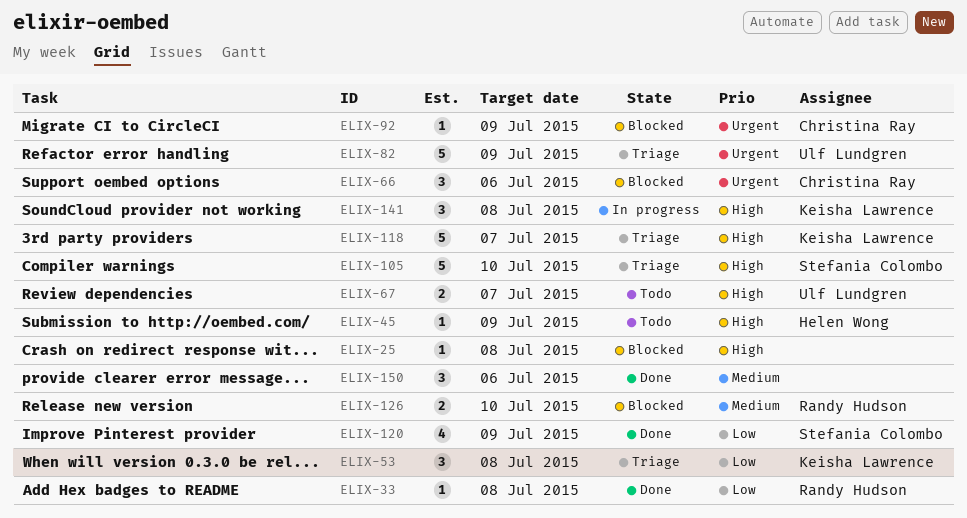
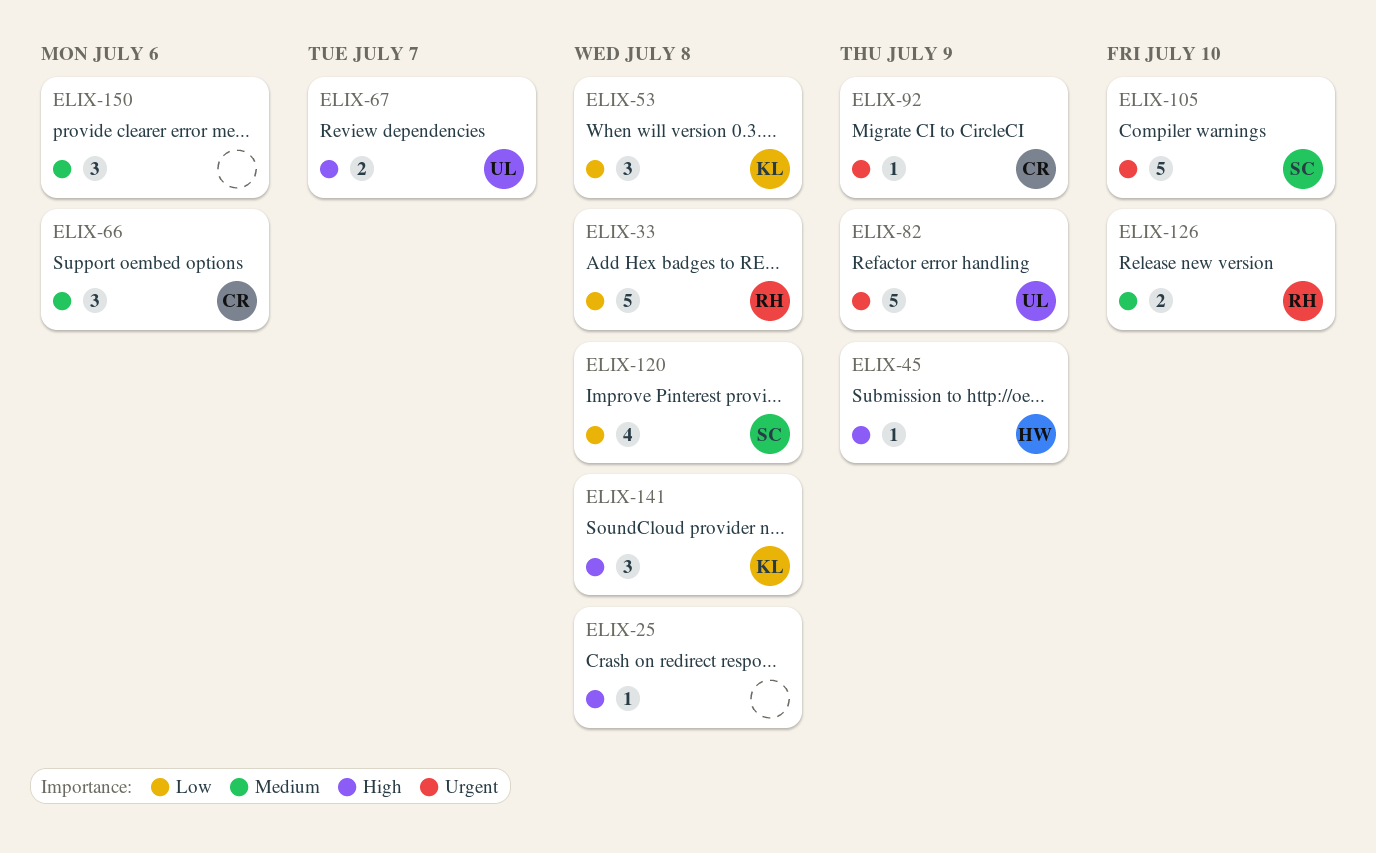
ELIX-33, estimate: 1 -> 5
ELIX-66, priority: Urgent -> Medium
ELIX-105, priority: High -> Urgent
ELIX-118: present -> none
ELIX-120, due: Jul 9 -> Jul 8

